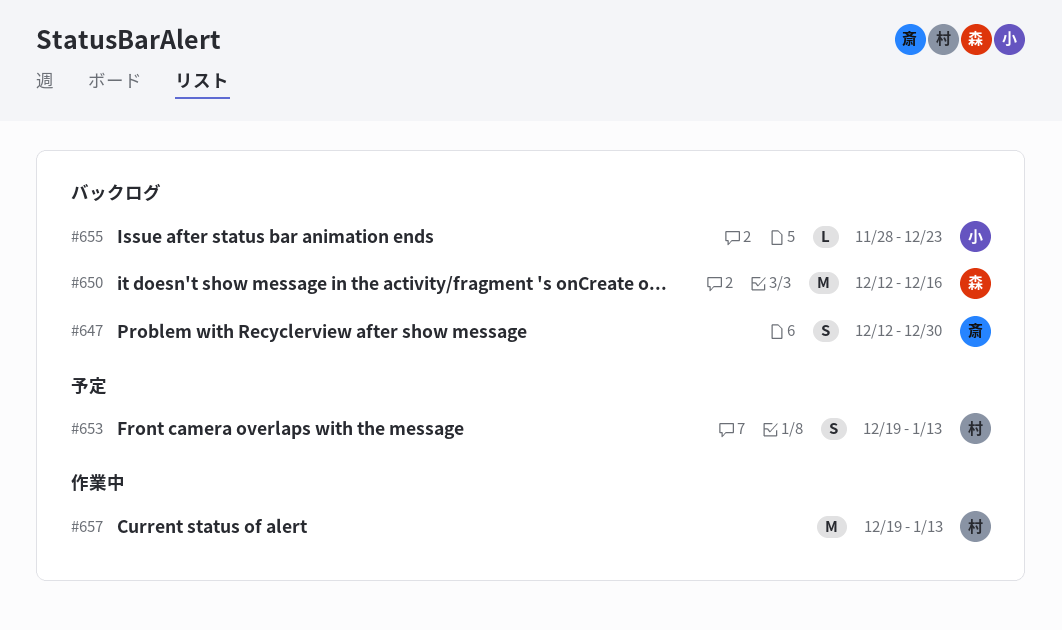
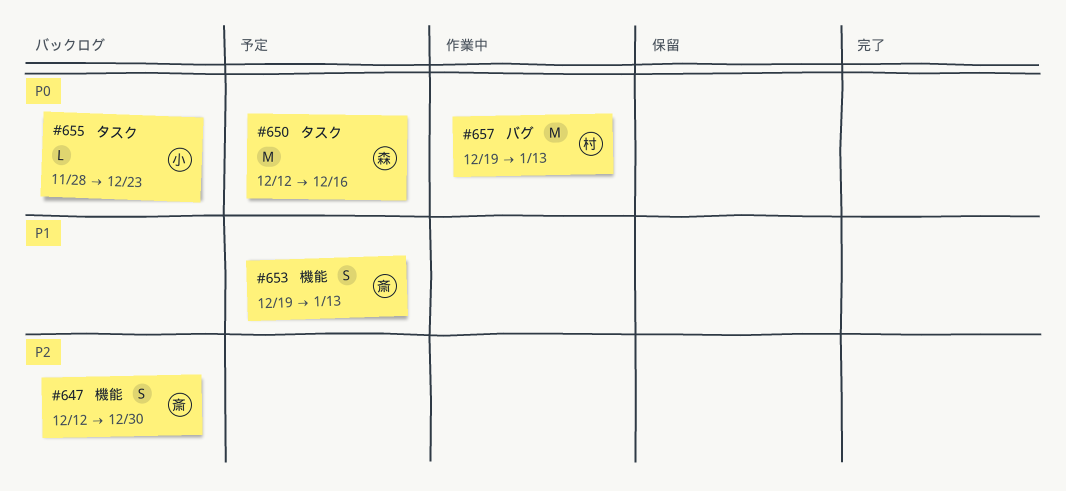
#650, status: バックログ -> 予定
#653, owner: 村 -> 斎

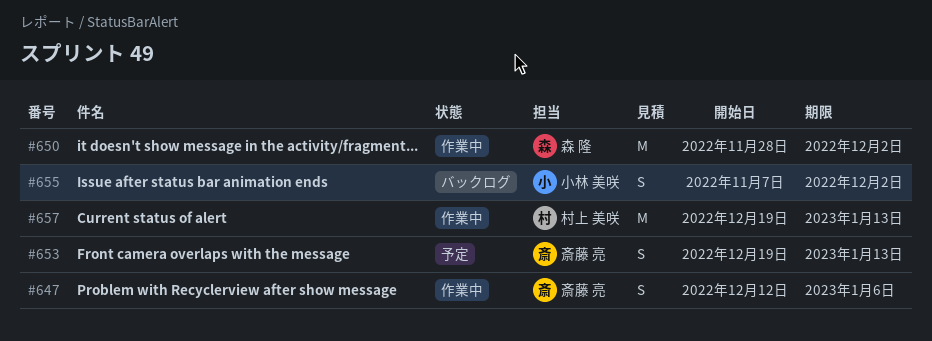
#647, status: バックログ -> 作業中
#647, due: Dec 30 -> Jan 6
#650, status: 予定 -> 作業中
#650, start: Dec 12 -> Nov 28
#650, due: Dec 16 -> Dec 2
#655, estimate: L -> S
#655, start: Nov 28 -> Nov 7
#655, due: Dec 23 -> Dec 2

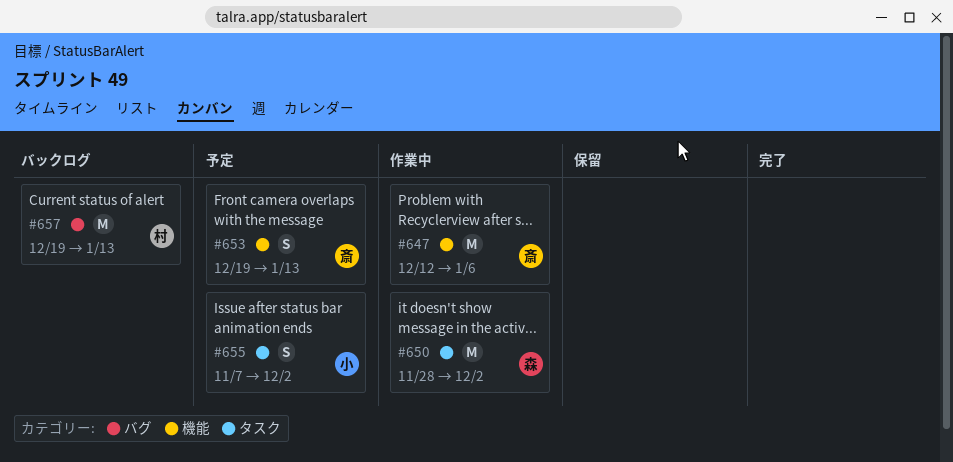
#647, estimate: S -> M
#655, status: バックログ -> 予定
#657, status: 作業中 -> バックログ

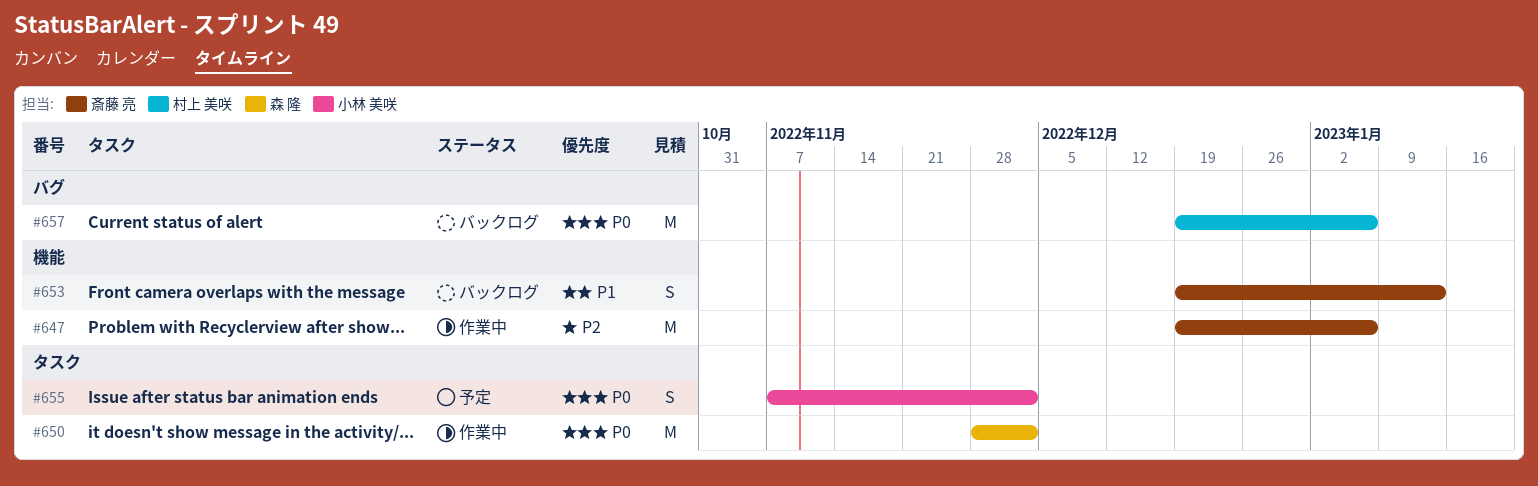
#647, start: Dec 12 -> Dec 19
#653, status: 予定 -> バックログ
#657, due: Jan 13 -> Jan 6

